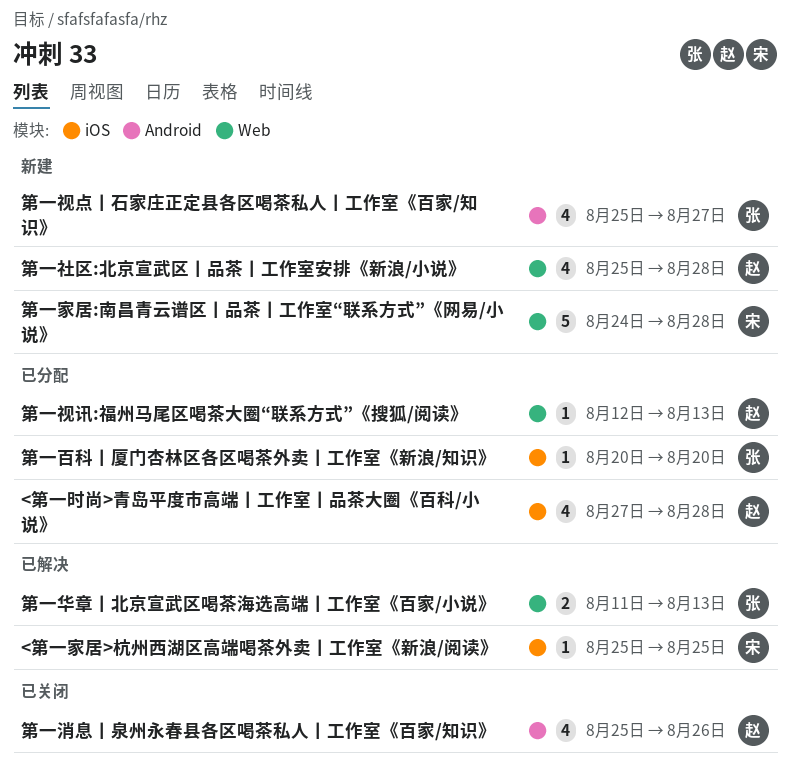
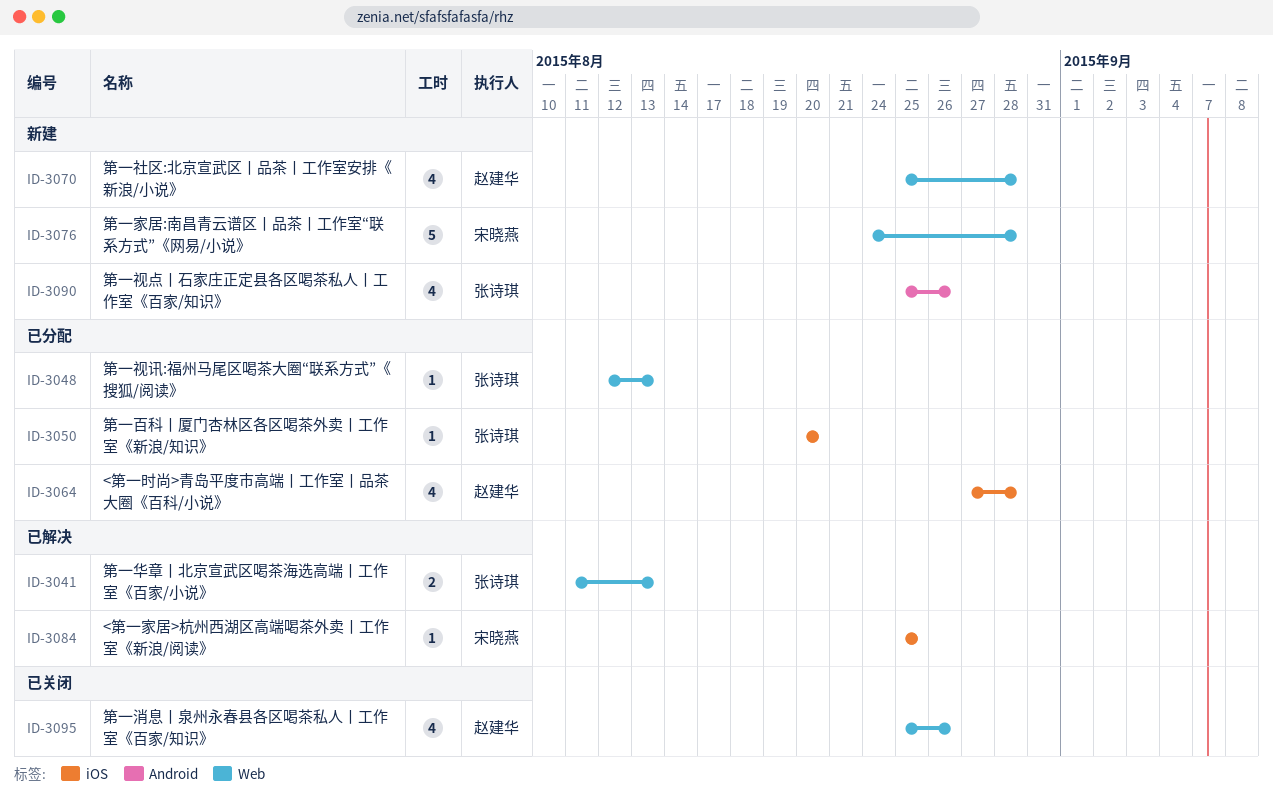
第一消息丨泉州永春县各区喝茶私人丨工作室《百家/知识》, label: Android -> Web
第一视点丨石家庄正定县各区喝茶私人丨工作室《百家/知识》, due: Aug 27 -> Aug 26
第一视讯:福州马尾区喝茶大圈“联系方式”《搜狐/阅读》, owner: 赵建华 -> 张诗琪

